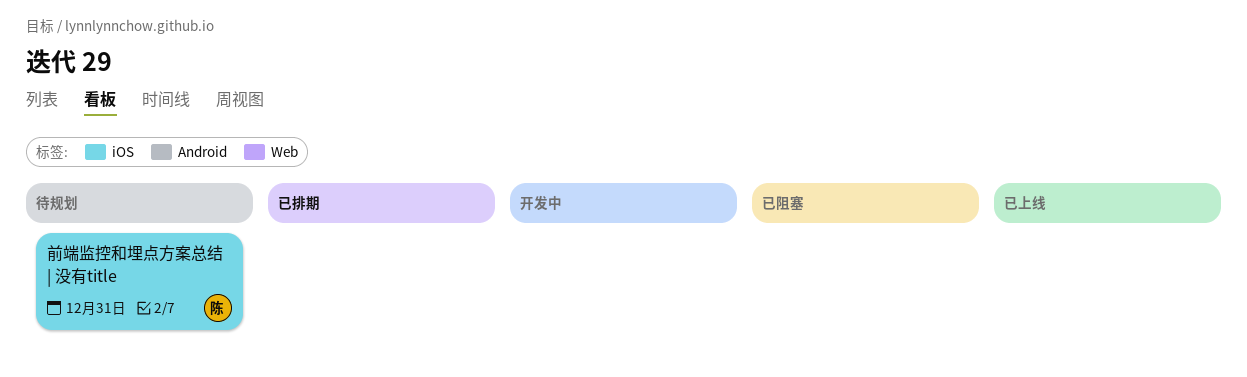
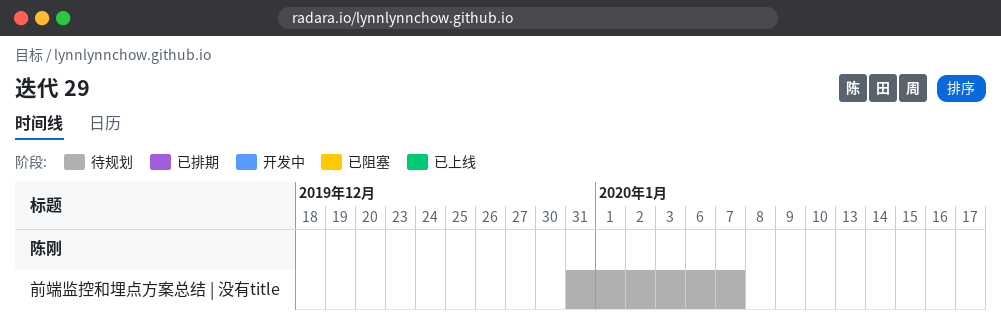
前端监控和埋点方案总结 | 没有title, due: Dec 31 -> Jan 7

